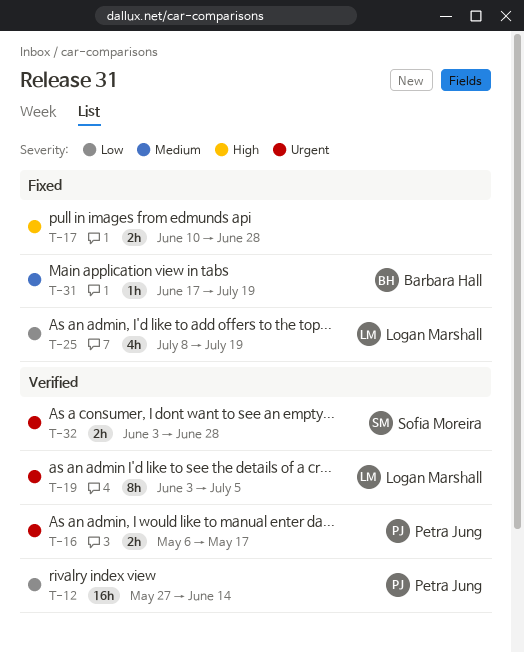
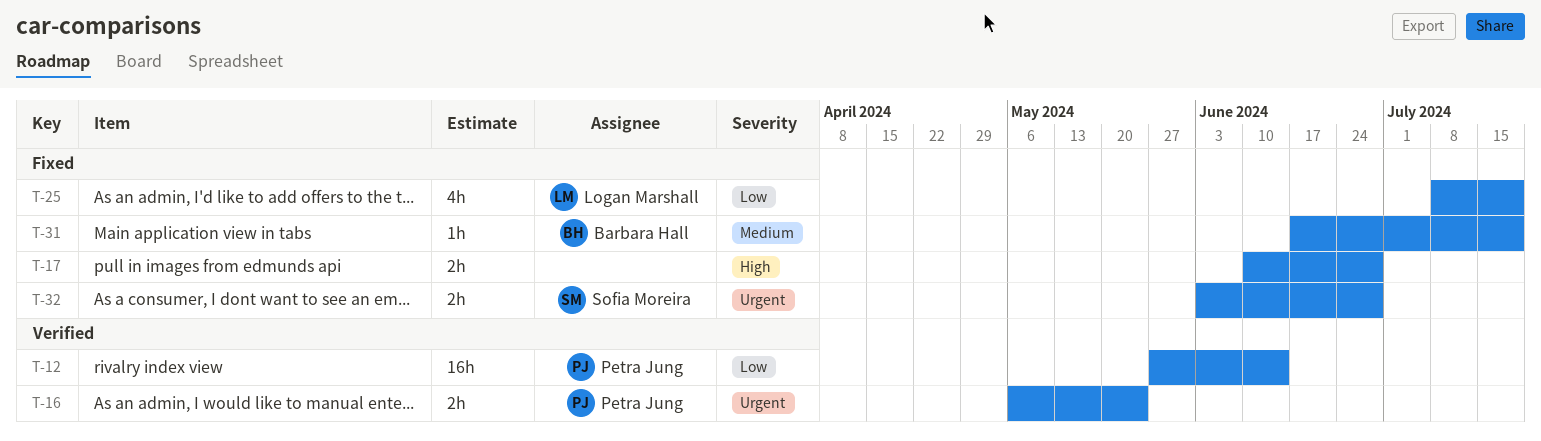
T-16, due: May 17 -> May 24
T-19: present -> none
T-32, status: Verified -> Fixed

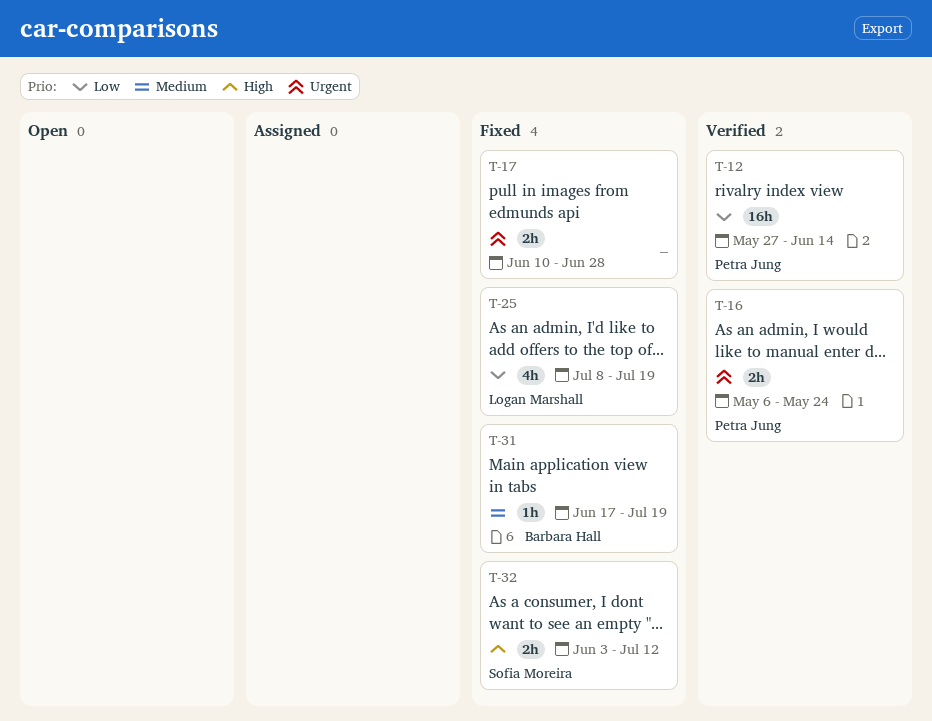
T-17, priority: High -> Urgent
T-32, priority: Urgent -> High
T-32, due: Jun 28 -> Jul 12

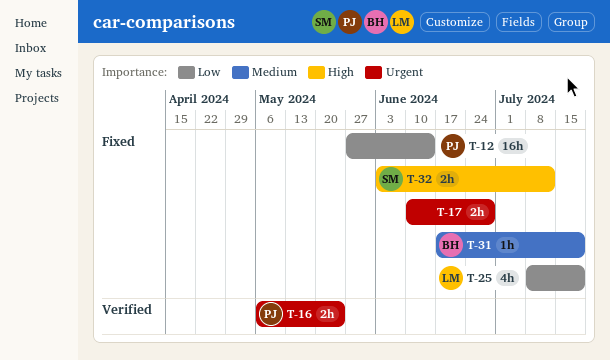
T-12, status: Verified -> Fixed

